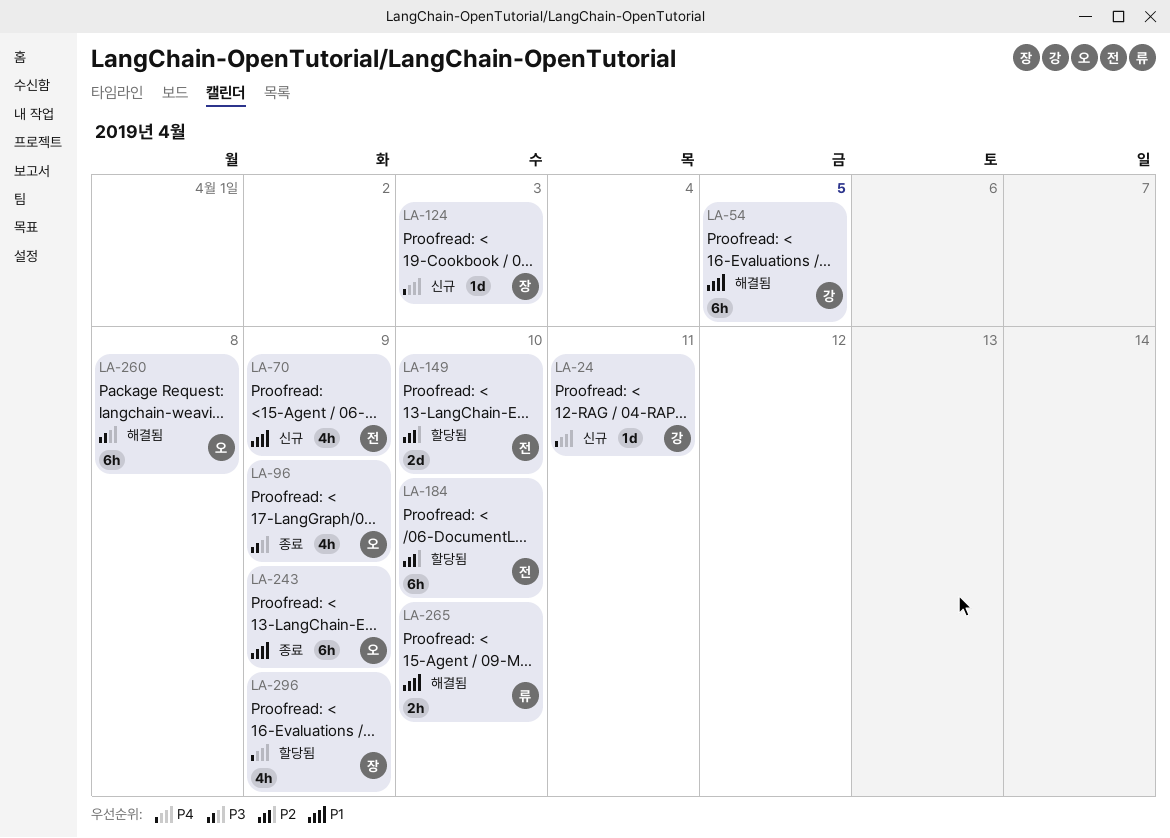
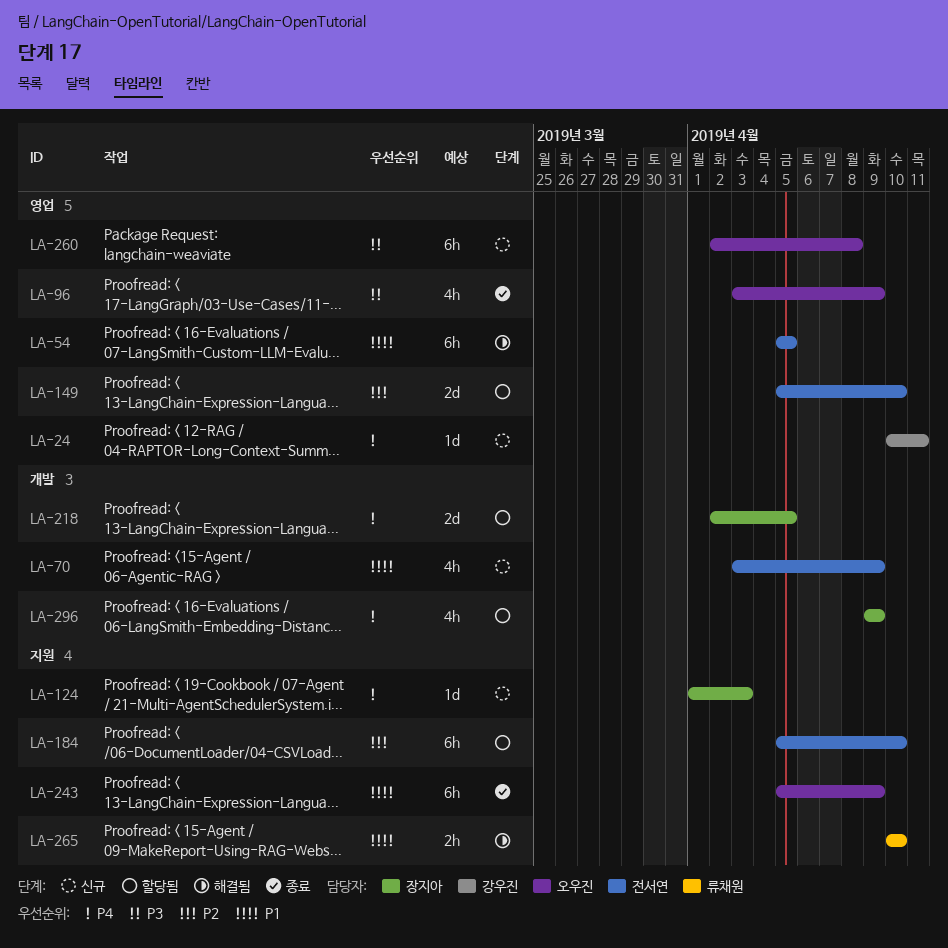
LA-54, owner: 강우진 -> 전서연
LA-218: none -> present
LA-260, status: 해결됨 -> 신규

